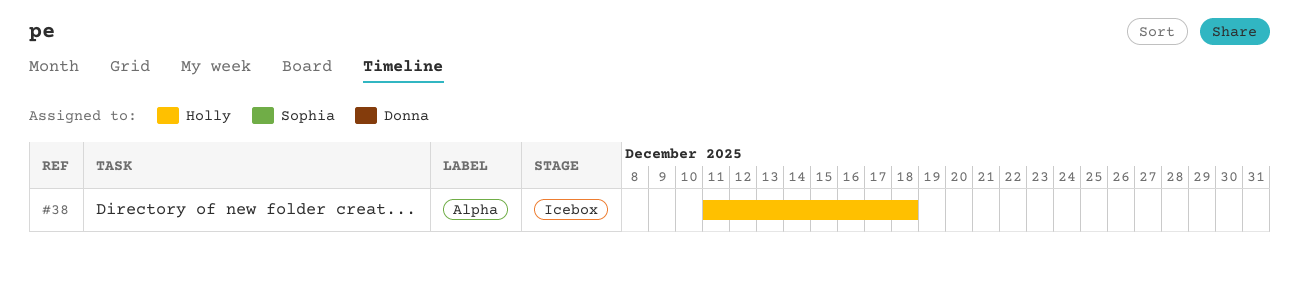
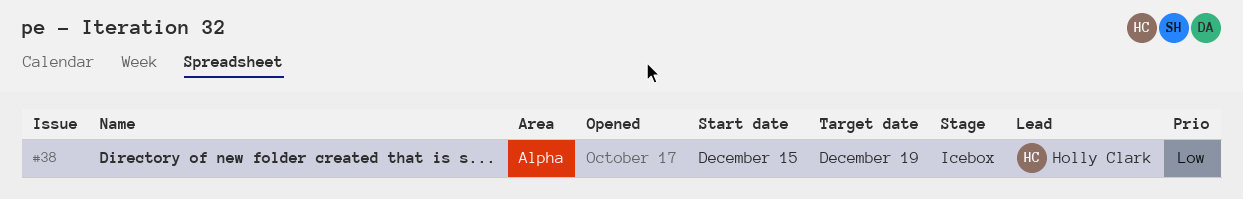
#38, start: Dec 11 -> Dec 15
#38, due: Dec 18 -> Dec 19

